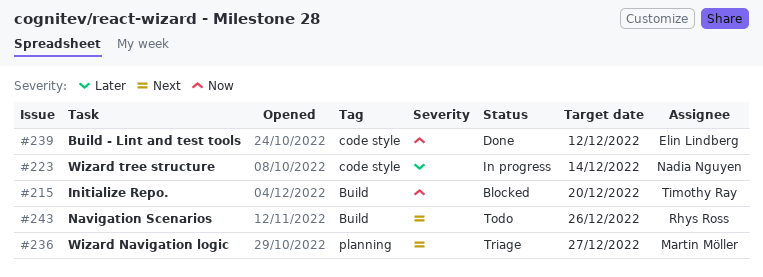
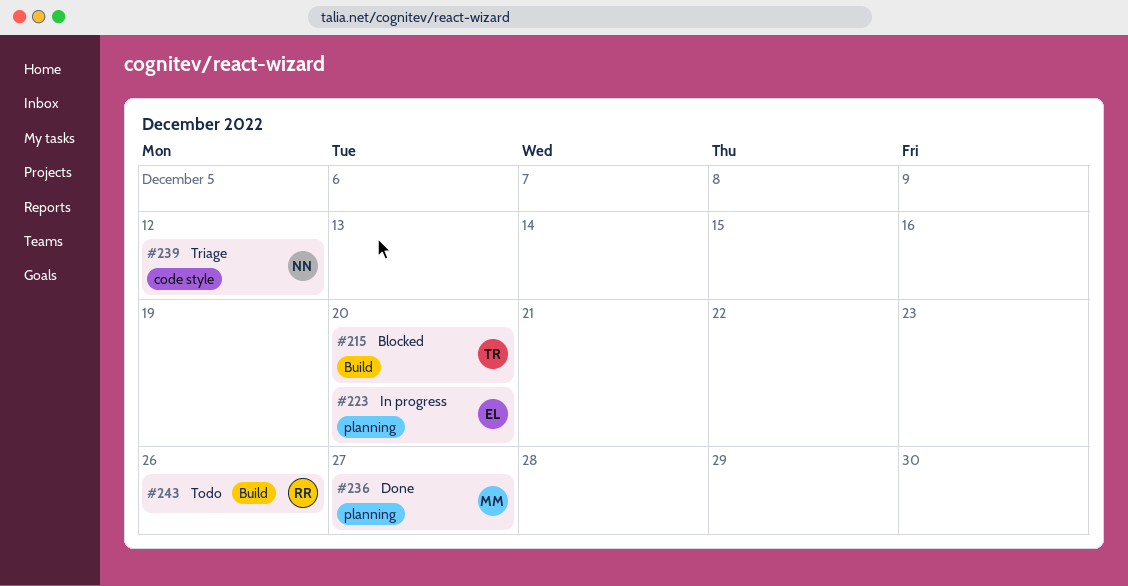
#223, owner: Nadia Nguyen -> Elin Lindberg
#223, label: code style -> planning
#223, due: Dec 14 -> Dec 20
#236, status: Triage -> Done
#239, status: Done -> Triage
#239, owner: Elin Lindberg -> Nadia Nguyen

